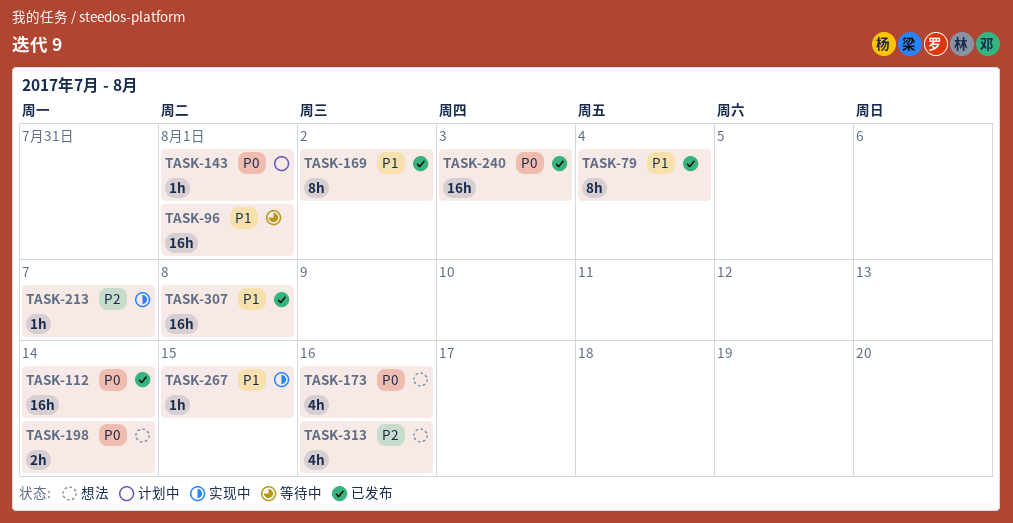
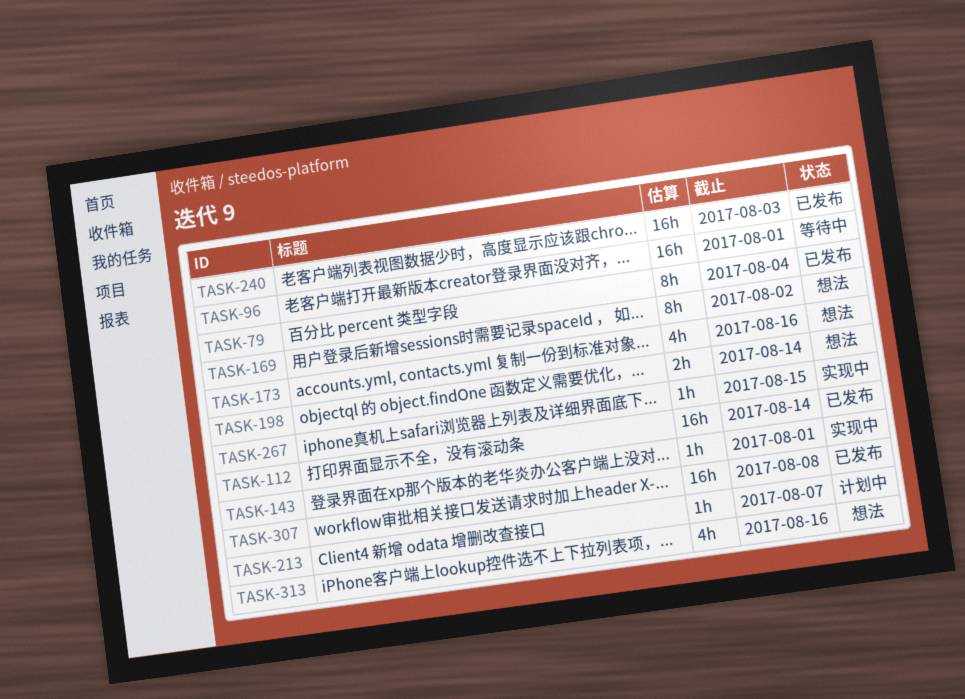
TASK-143, status: 计划中 -> 实现中
TASK-169, status: 已发布 -> 想法
TASK-213, status: 实现中 -> 计划中

